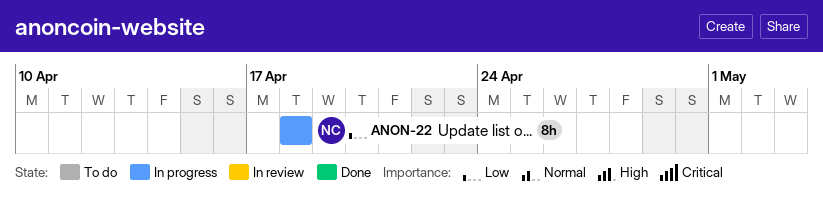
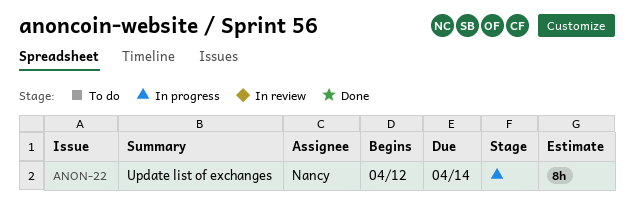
ANON-22, start: Apr 18 -> Apr 12
ANON-22, due: Apr 18 -> Apr 14

